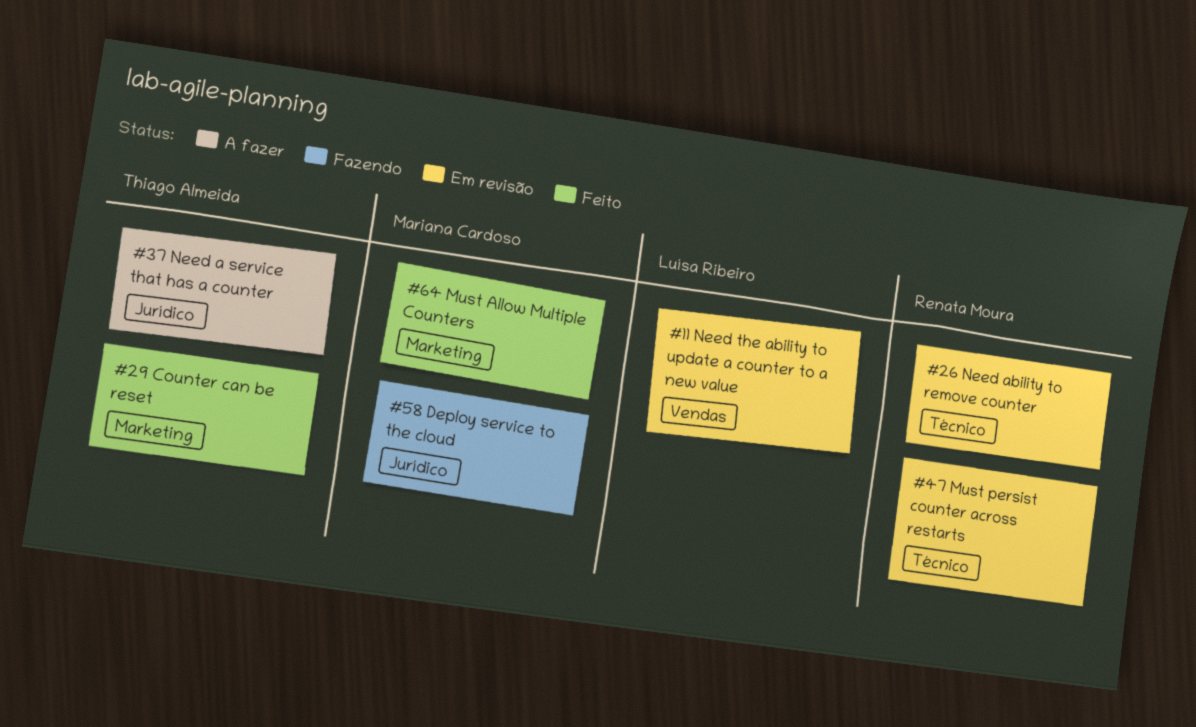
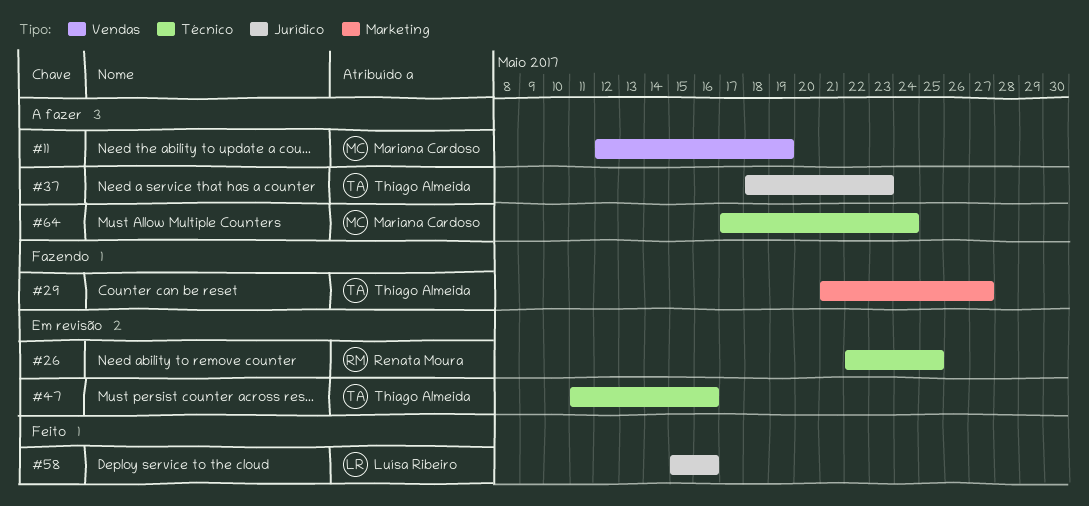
#11, status: Em revisão -> A fazer
#11, owner: Luísa Ribeiro -> Mariana Cardoso
#29, status: Feito -> Fazendo
#47, owner: Renata Moura -> Thiago Almeida
#58, status: Fazendo -> Feito
#58, owner: Mariana Cardoso -> Luísa Ribeiro
#64, status: Feito -> A fazer
#64, label: Marketing -> Técnico

